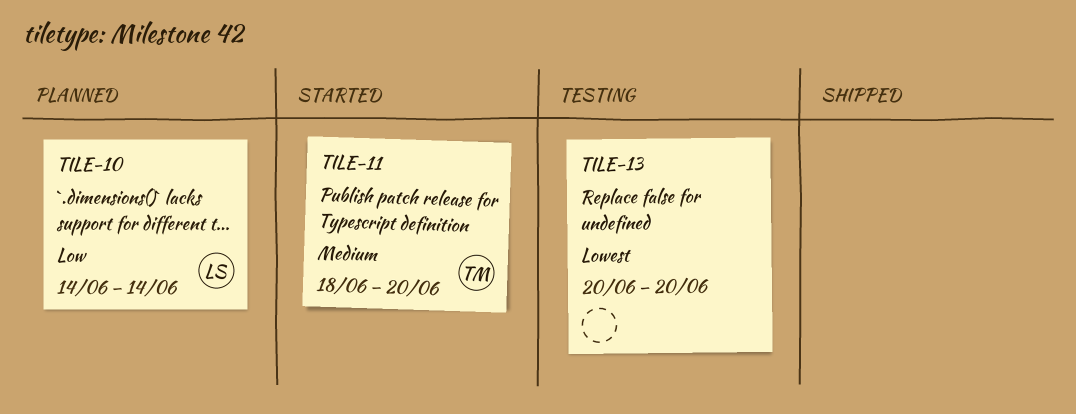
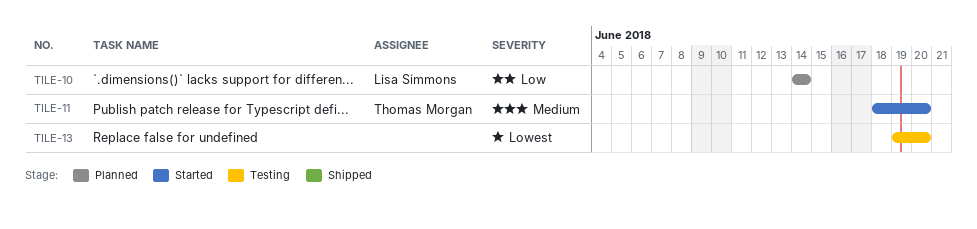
TILE-13, start: Jun 20 -> Jun 19

